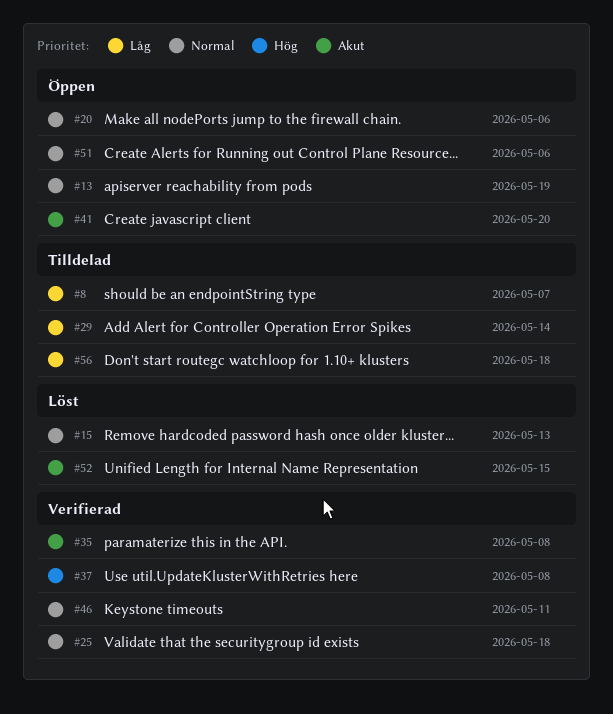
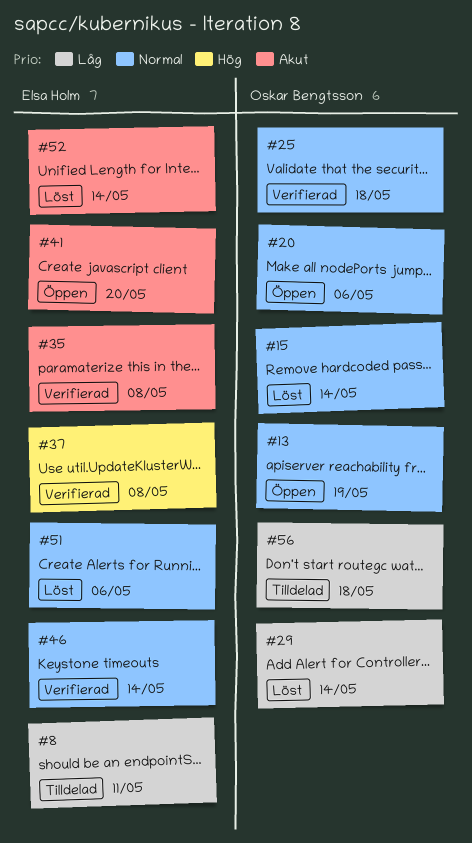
#8, due: May 7 -> May 11
#15, due: May 13 -> May 14
#29, status: Tilldelad -> Löst
#46, due: May 11 -> May 14
#51, status: Öppen -> Löst
#52, due: May 15 -> May 14

